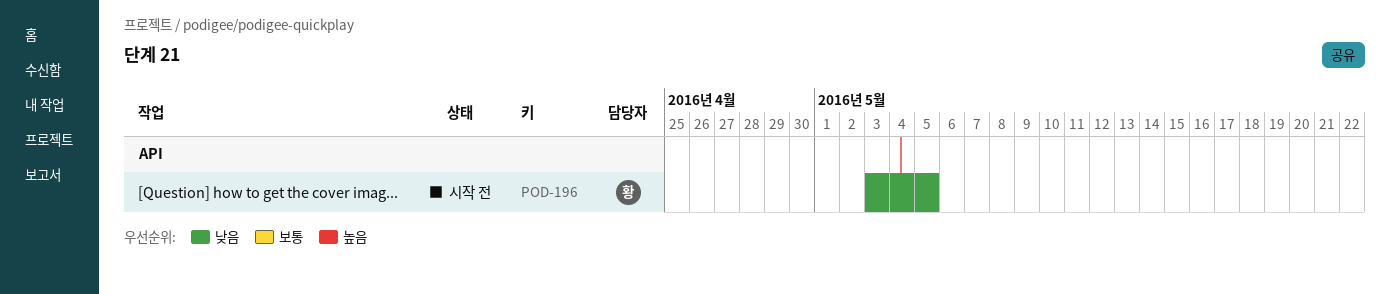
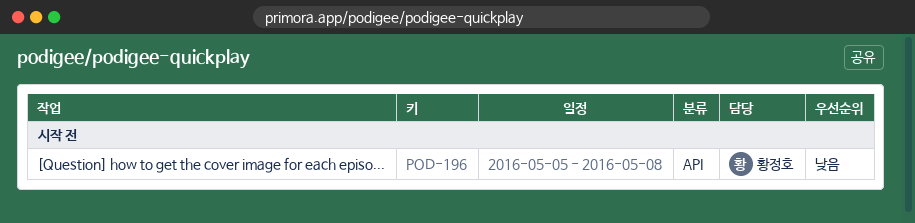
POD-196, start: May 3 -> May 5
POD-196, due: May 5 -> May 8

